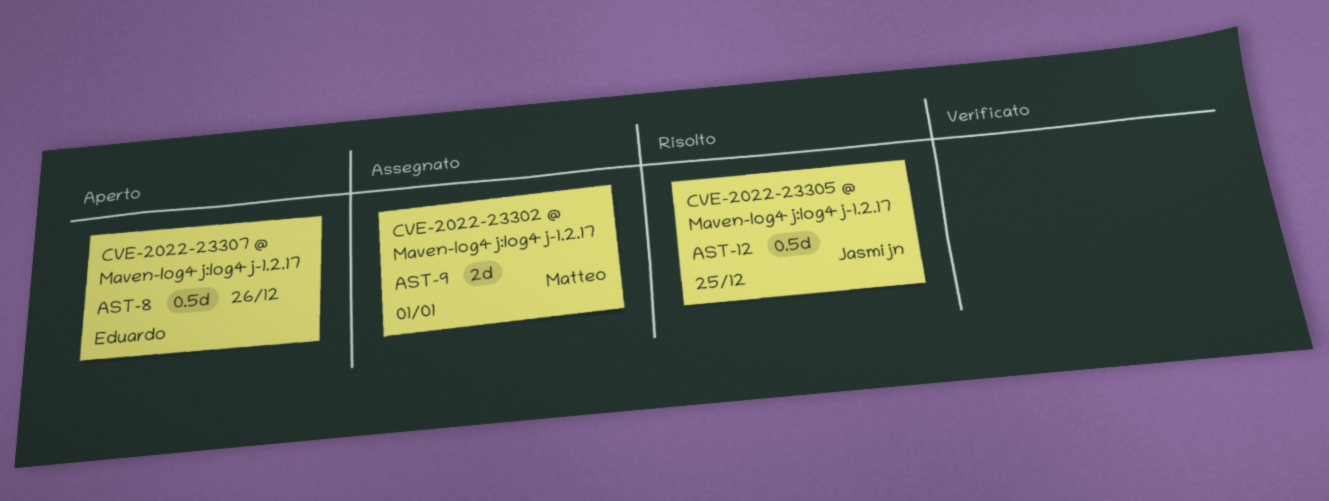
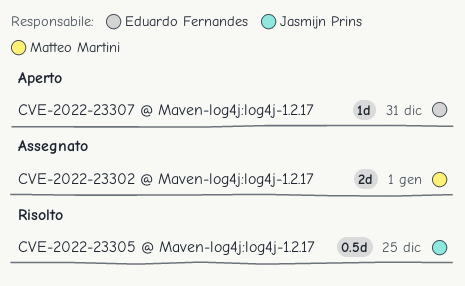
CVE-2022-23307 @ Maven-log4j:log4j-1.2.17, estimate: 0.5d -> 1d
CVE-2022-23307 @ Maven-log4j:log4j-1.2.17, due: Dec 26 -> Dec 31

